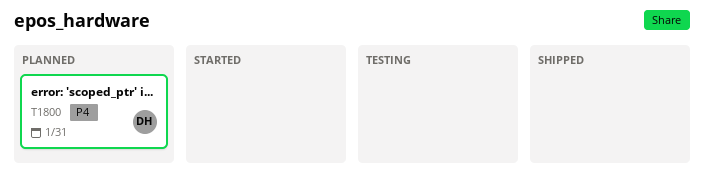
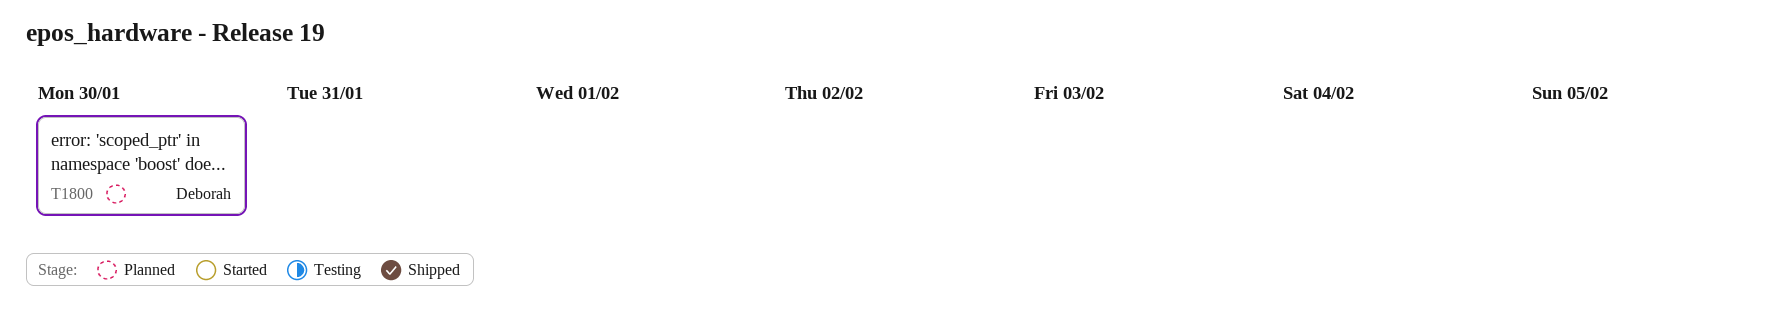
T1800, due: Jan 31 -> Jan 30

